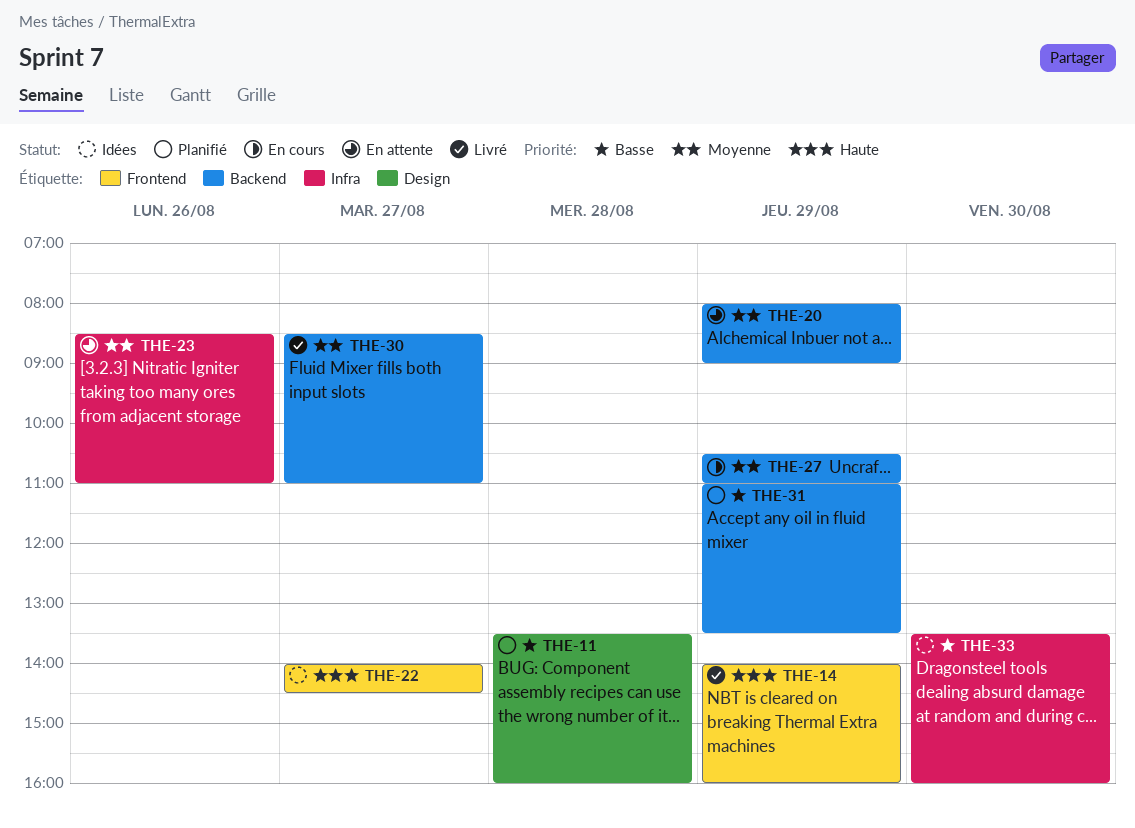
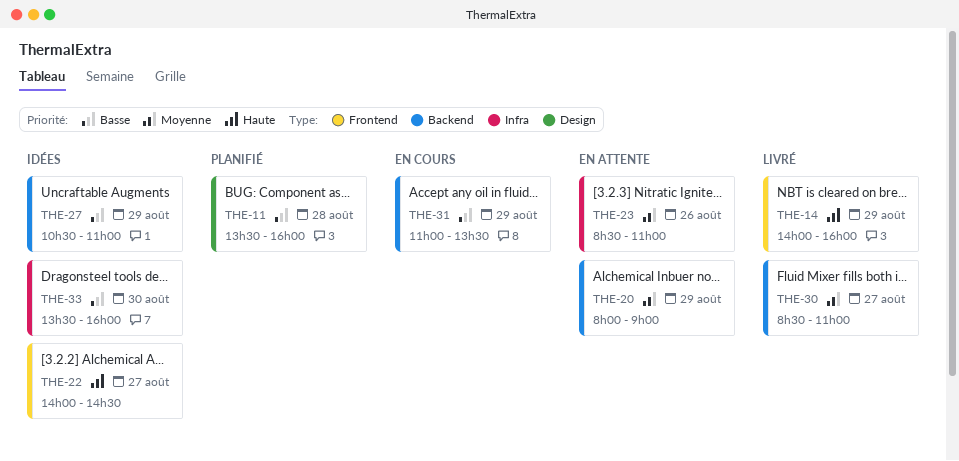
THE-27, status: En cours -> Idées
THE-27, priority: Moyenne -> Basse
THE-31, status: Planifié -> En cours

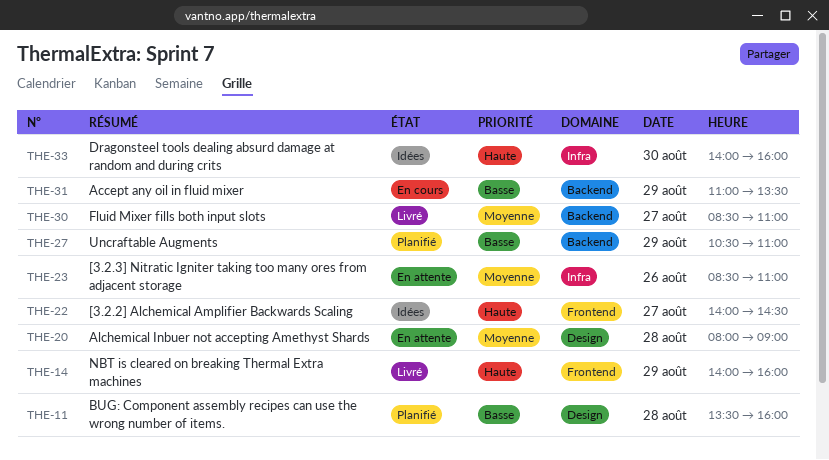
THE-20, label: Backend -> Design
THE-20, day: Aug 29 -> Aug 28
THE-27, status: Idées -> Planifié
THE-33, priority: Basse -> Haute
THE-33, begins: 13:30 -> 14:00

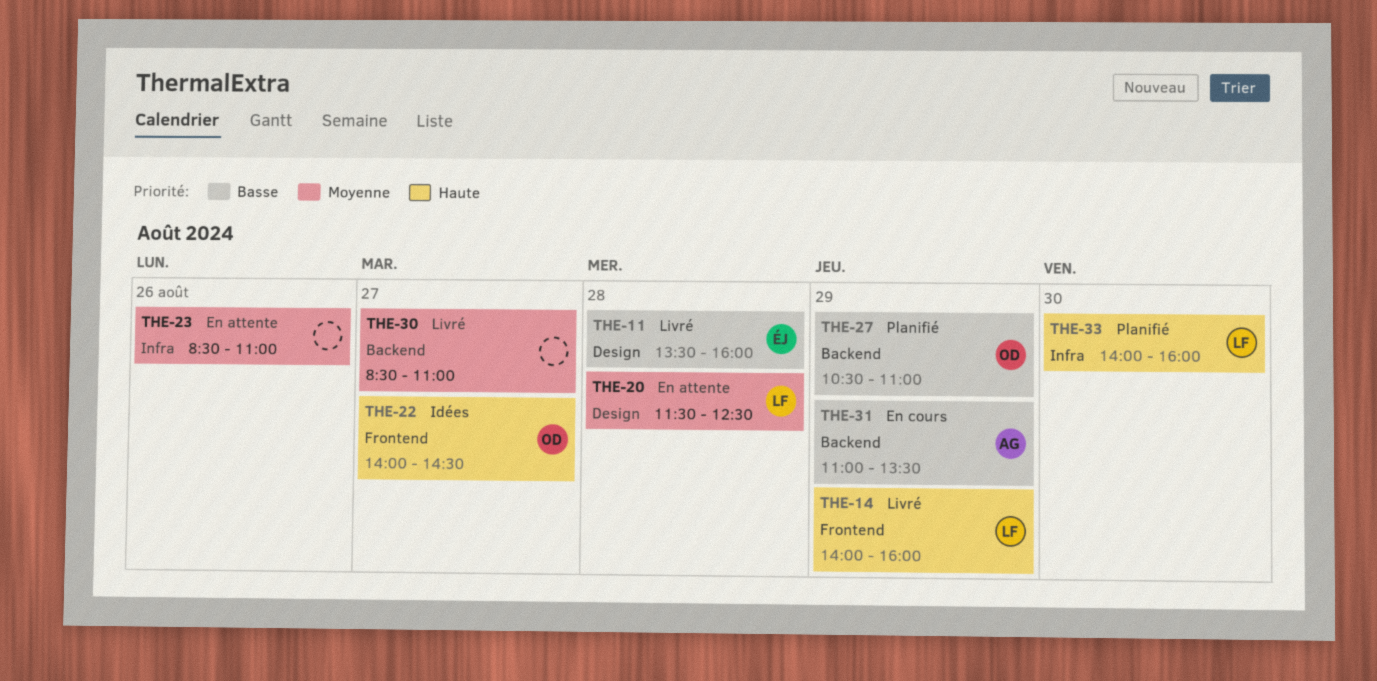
THE-11, status: Planifié -> Livré
THE-20, begins: 08:00 -> 11:30
THE-20, ends: 09:00 -> 12:30
THE-33, status: Idées -> Planifié

